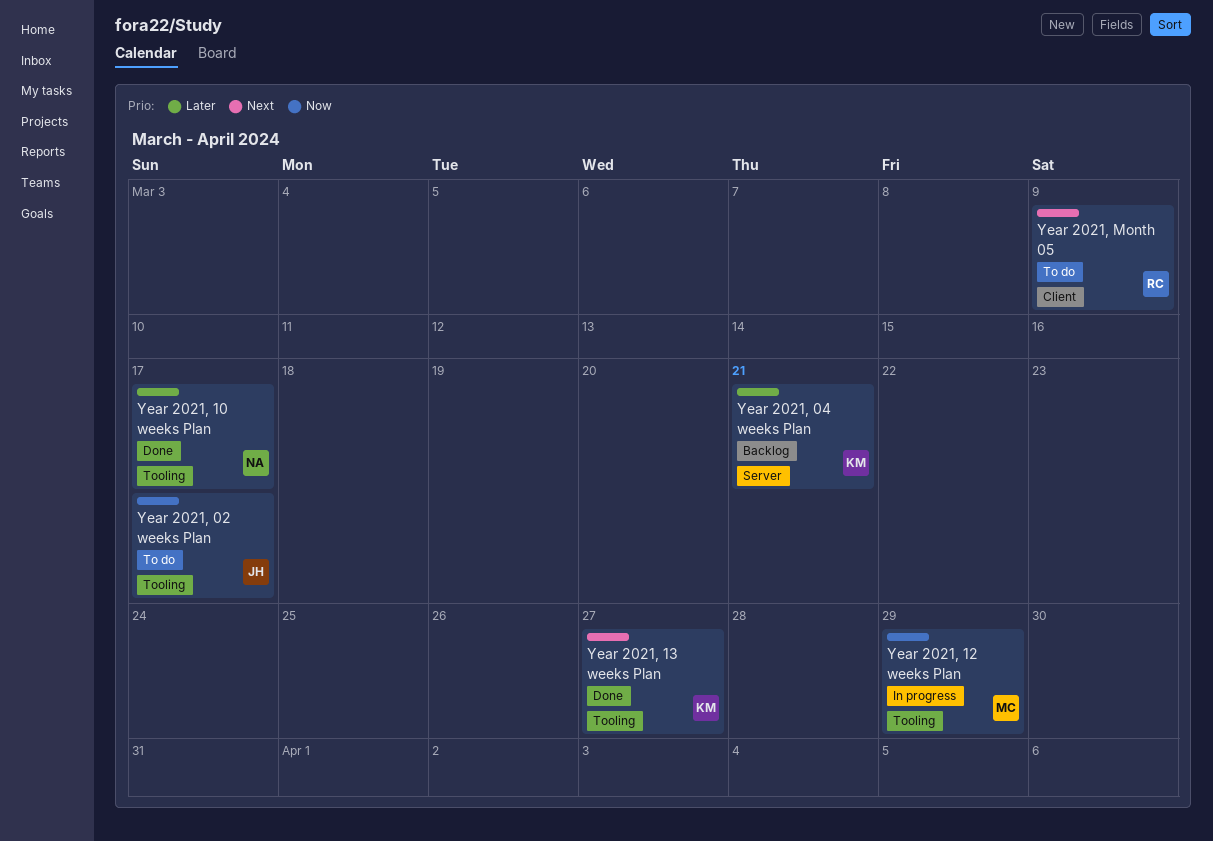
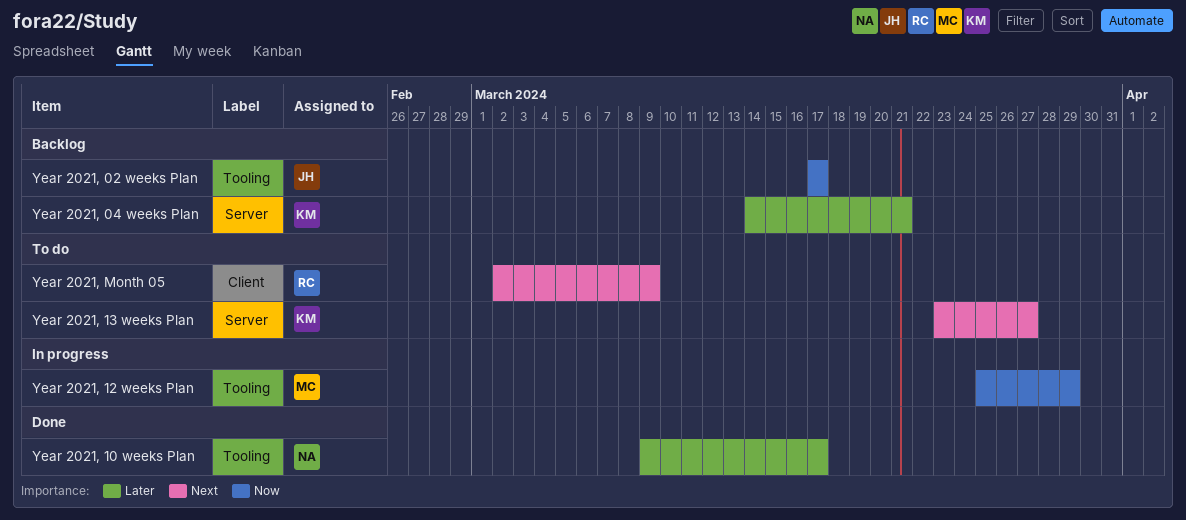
Year 2021, 02 weeks Plan, status: To do -> Backlog
Year 2021, 13 weeks Plan, status: Done -> To do
Year 2021, 13 weeks Plan, label: Tooling -> Server

